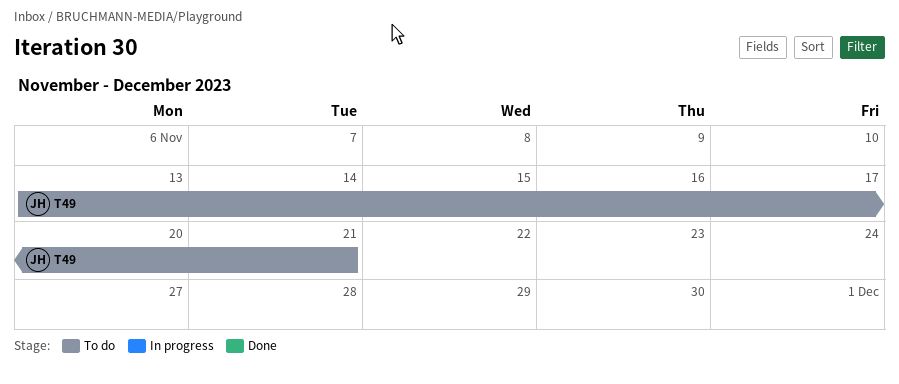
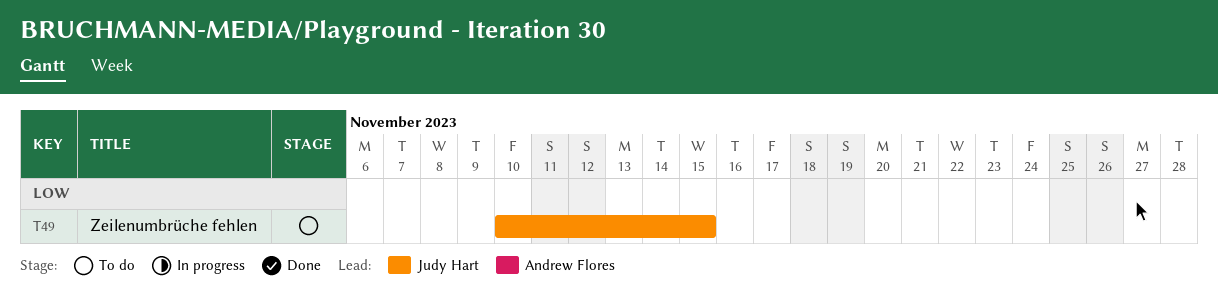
T49, start: Nov 13 -> Nov 10
T49, due: Nov 21 -> Nov 15

